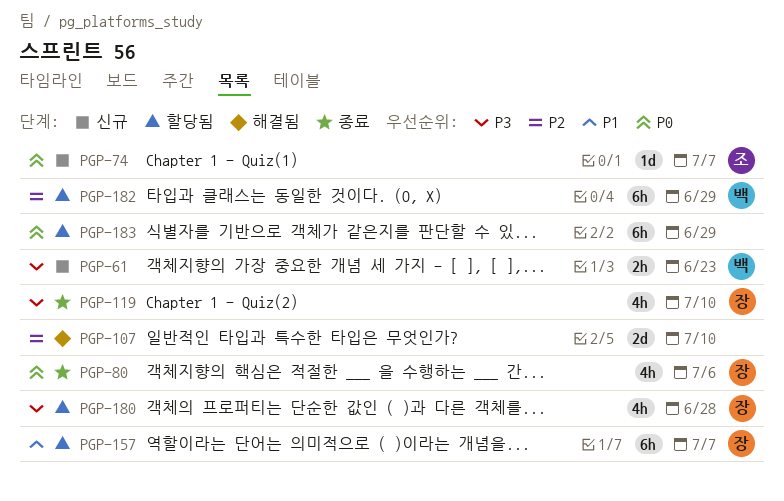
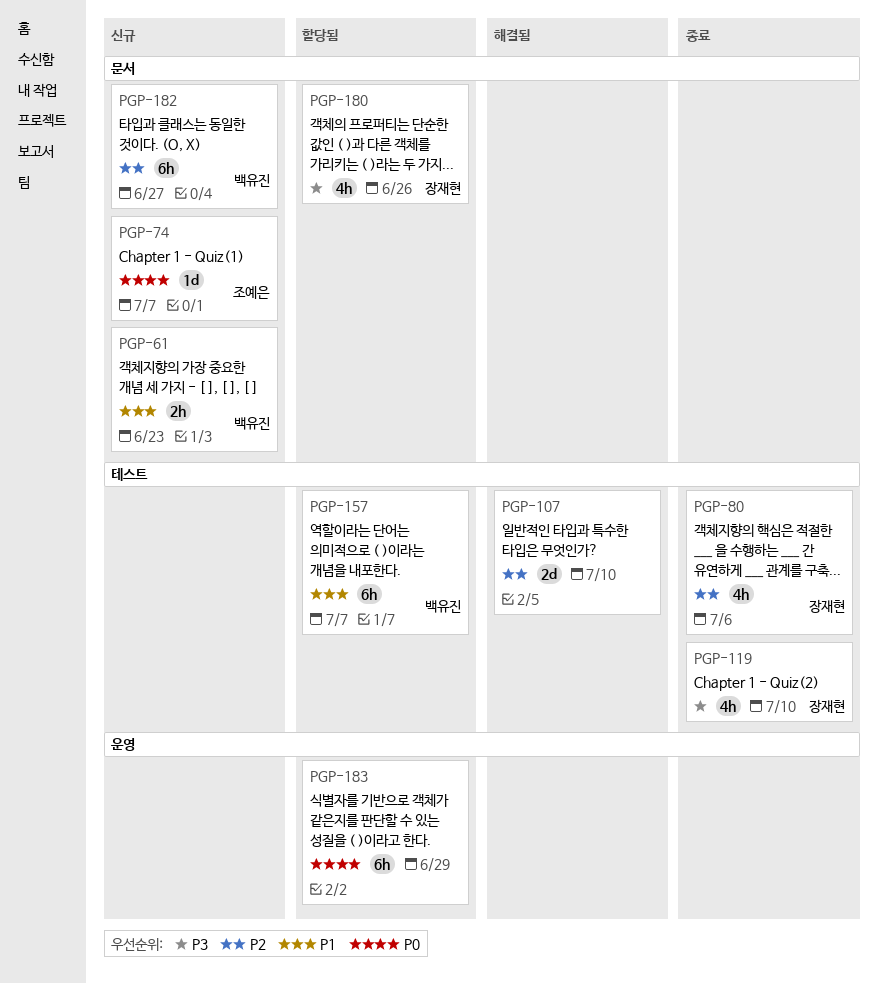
PGP-61, priority: P3 -> P1
PGP-80, priority: P0 -> P2
PGP-157, owner: 장재현 -> 백유진
PGP-180, due: Jun 28 -> Jun 26
PGP-182, status: 할당됨 -> 신규
PGP-182, due: Jun 29 -> Jun 27

